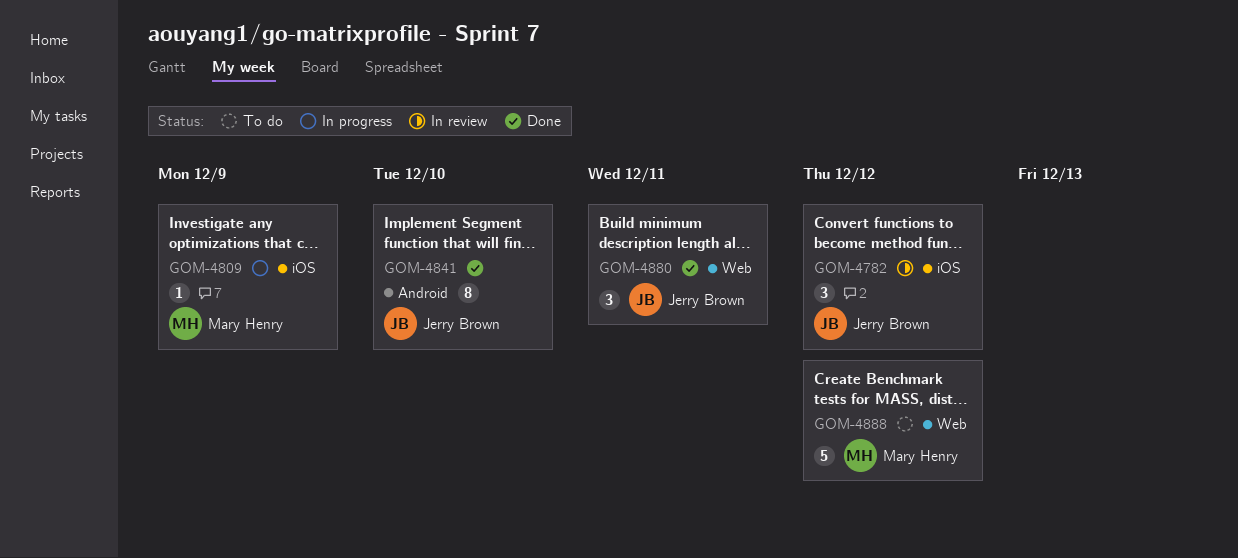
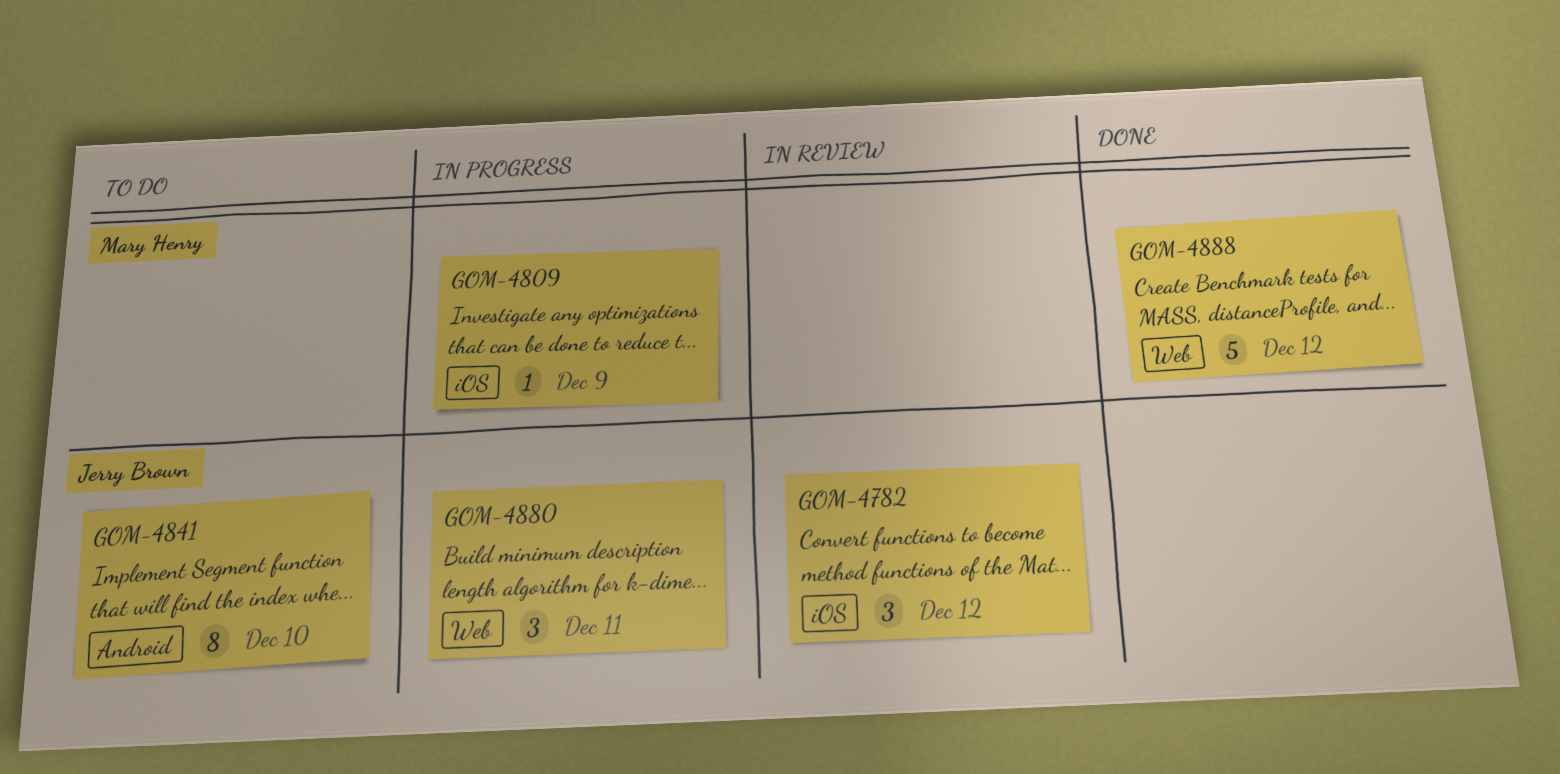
GOM-4841, status: Done -> To do
GOM-4880, status: Done -> In progress
GOM-4888, status: To do -> Done

